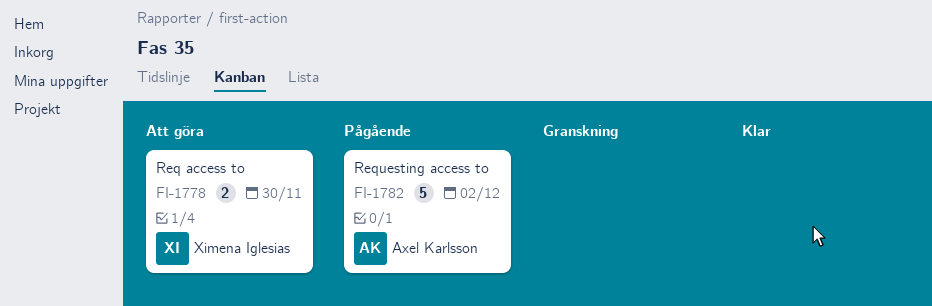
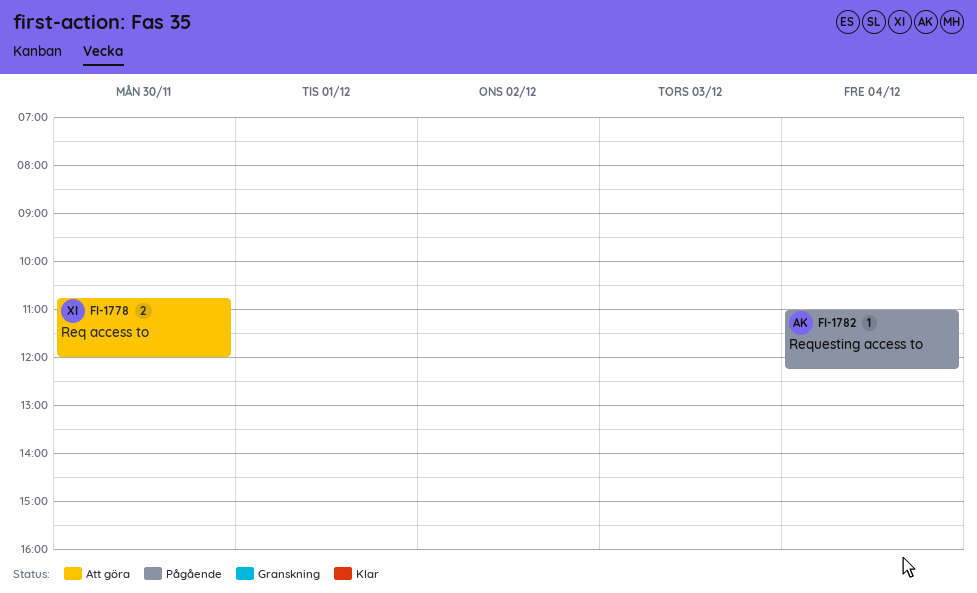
FI-1782, estimate: 5 -> 1
FI-1782, day: Dec 2 -> Dec 4

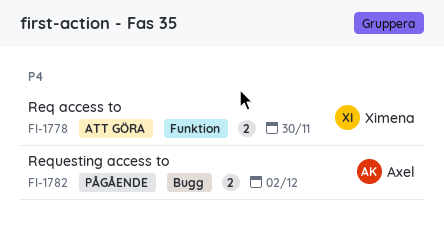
FI-1782, estimate: 1 -> 2
FI-1782, day: Dec 4 -> Dec 2

